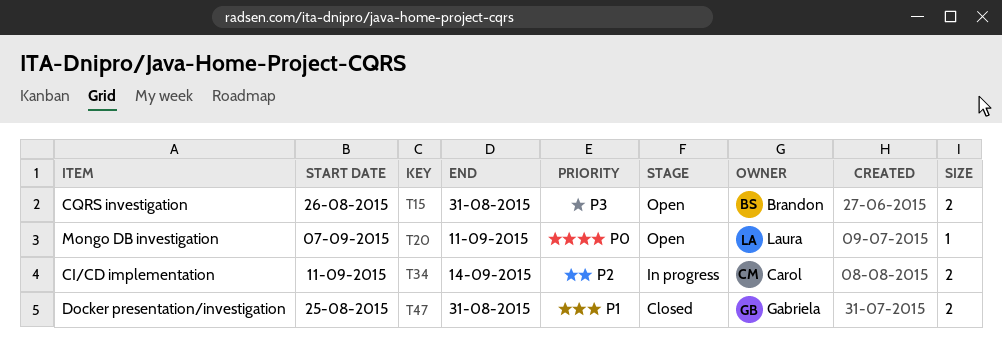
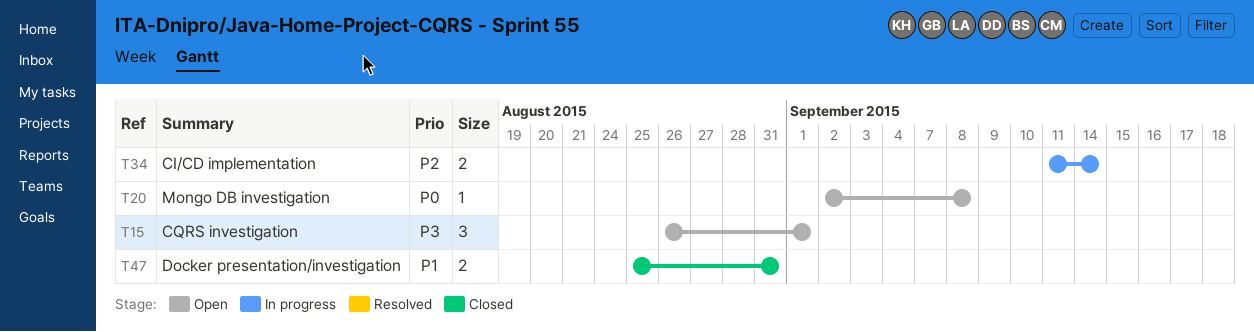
T15, estimate: 2 -> 3
T15, due: Aug 31 -> Sep 1
T20, start: Sep 7 -> Sep 2
T20, due: Sep 11 -> Sep 8

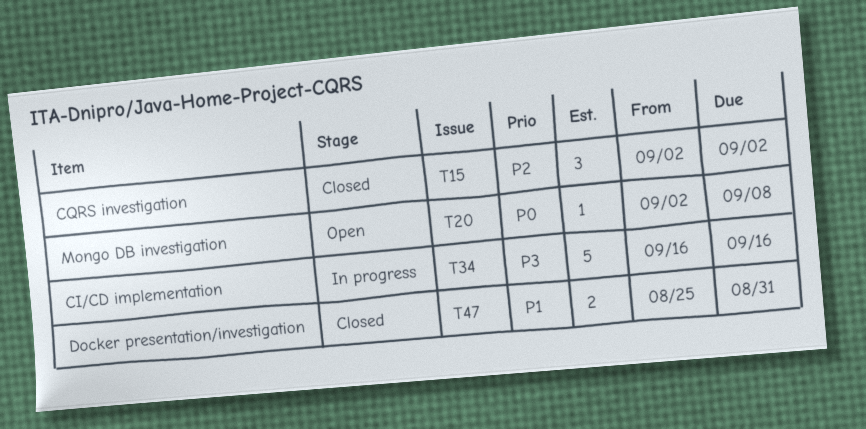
T15, status: Open -> Closed
T15, priority: P3 -> P2
T15, start: Aug 26 -> Sep 2
T15, due: Sep 1 -> Sep 2
T34, priority: P2 -> P3
T34, estimate: 2 -> 5
T34, start: Sep 11 -> Sep 16
T34, due: Sep 14 -> Sep 16

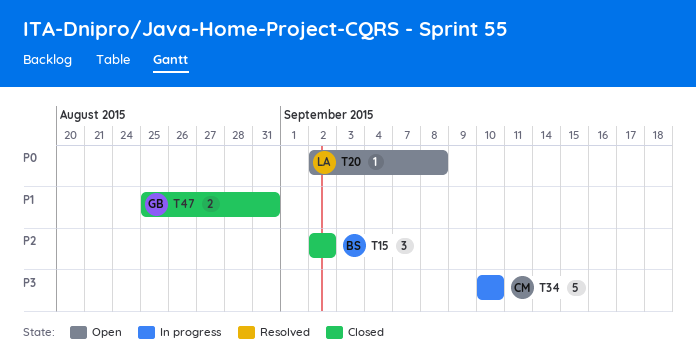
T34, start: Sep 16 -> Sep 10
T34, due: Sep 16 -> Sep 10

